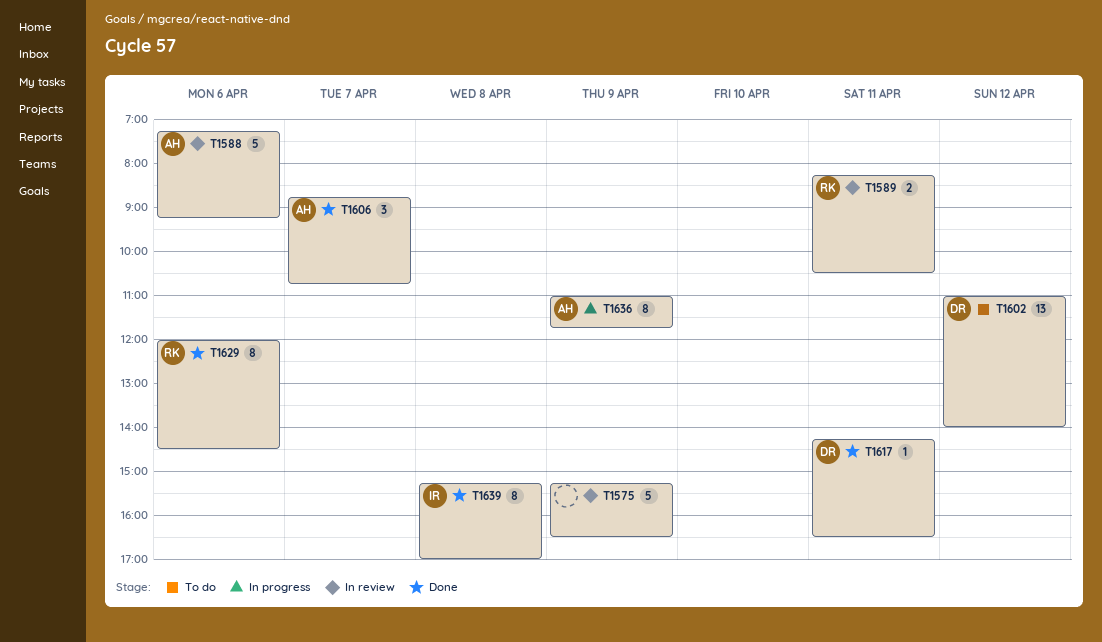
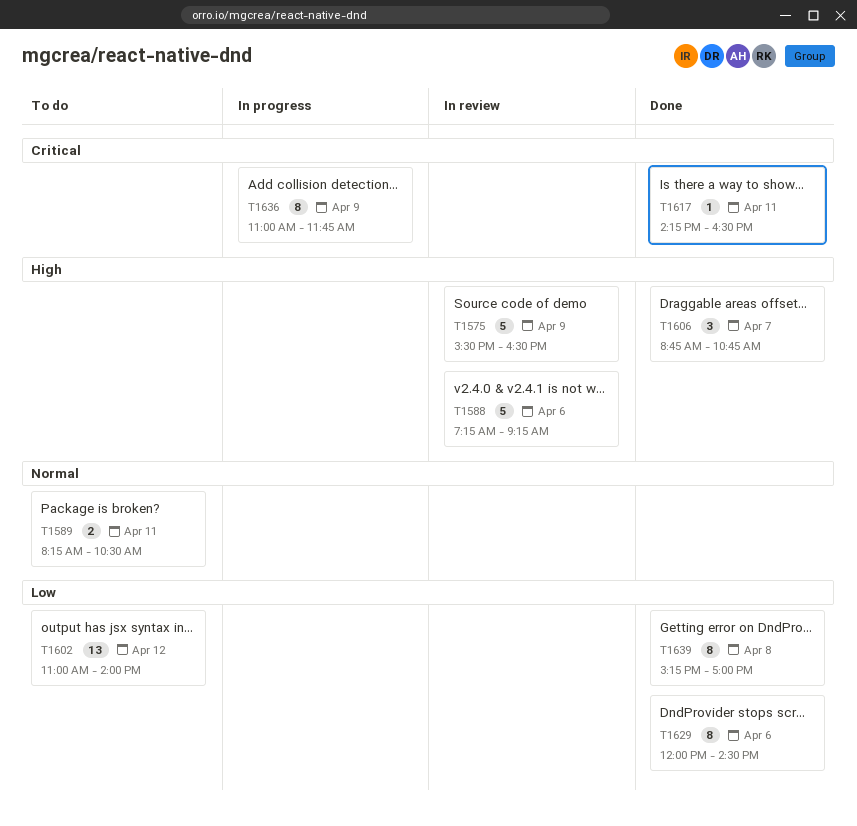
T1575, begins: 15:15 -> 15:30
T1589, status: In review -> To do

